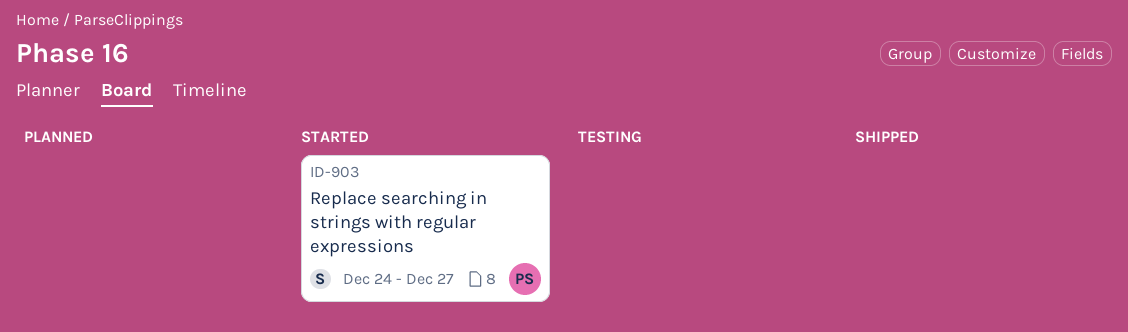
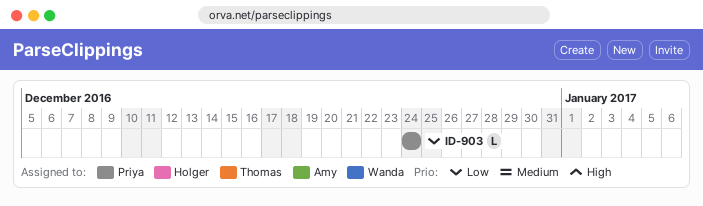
ID-903, estimate: S -> L
ID-903, due: Dec 27 -> Dec 24

